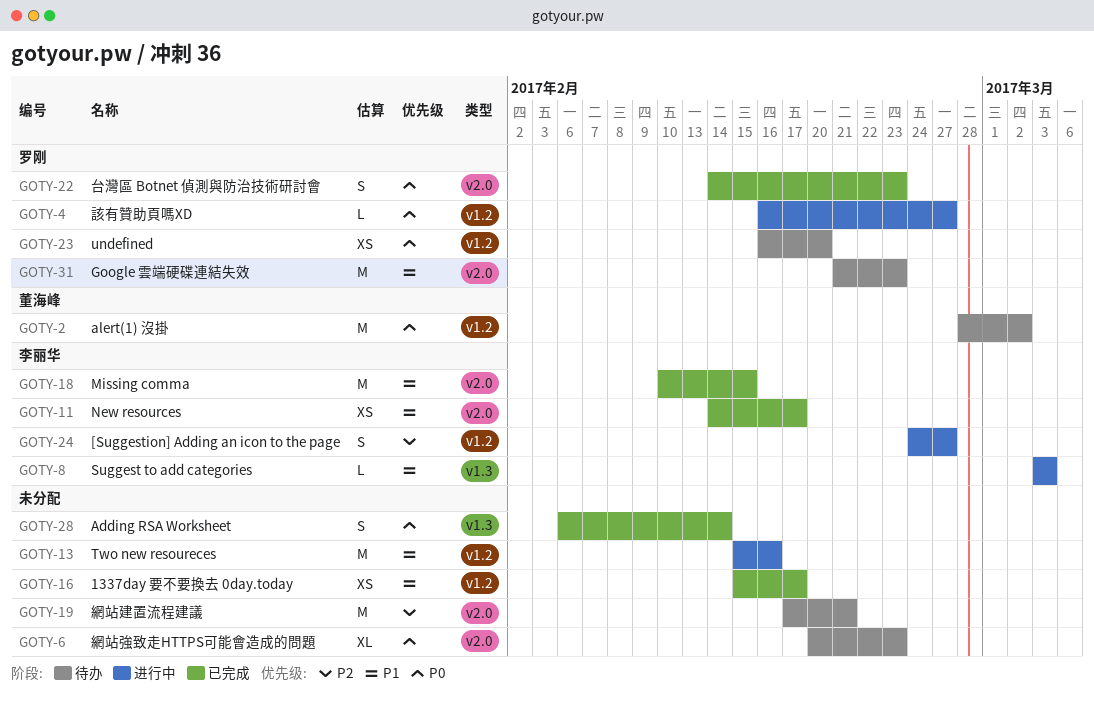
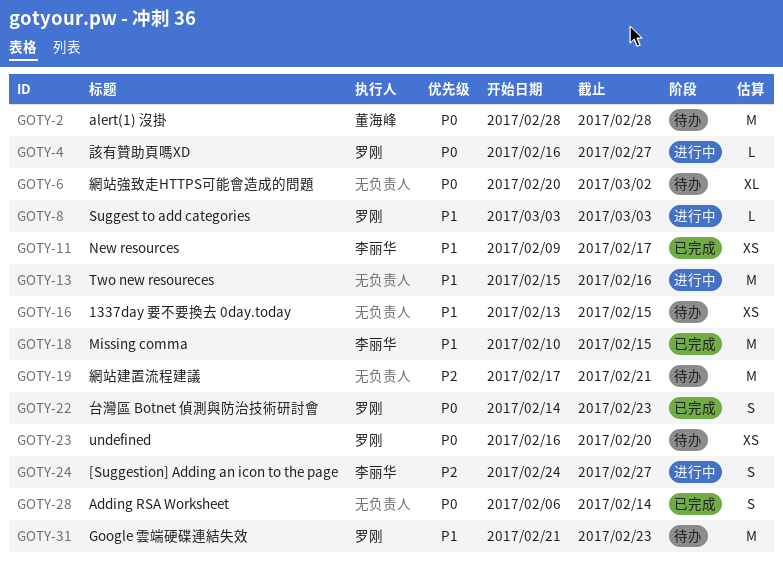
GOTY-2, due: Mar 2 -> Feb 28
GOTY-6, due: Feb 23 -> Mar 2
GOTY-8, owner: 李丽华 -> 罗刚
GOTY-11, start: Feb 14 -> Feb 9
GOTY-16, status: 已完成 -> 待办
GOTY-16, start: Feb 15 -> Feb 13
GOTY-16, due: Feb 17 -> Feb 15

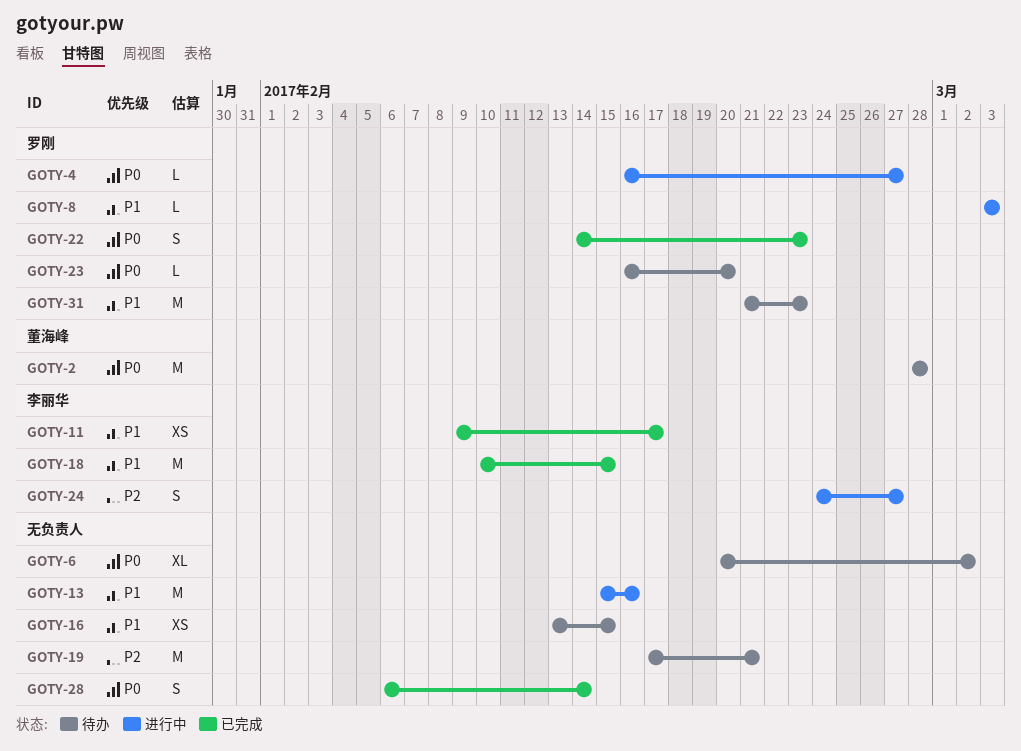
GOTY-23, estimate: XS -> L

